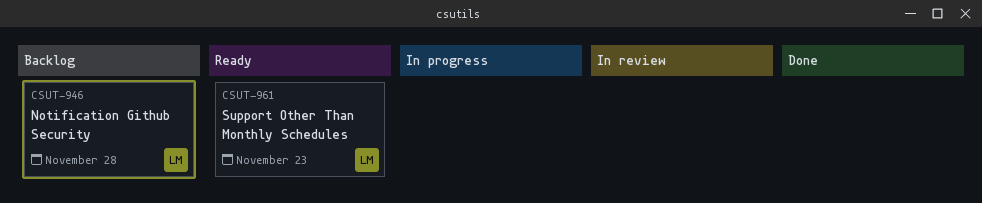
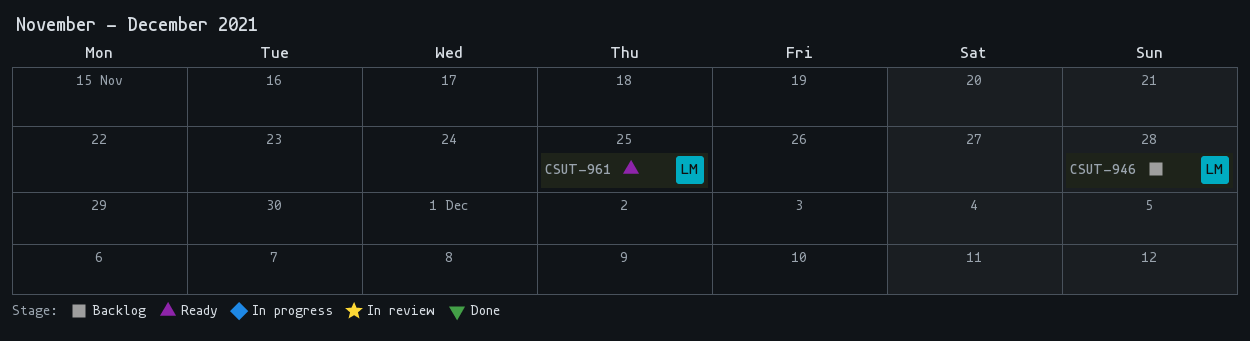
CSUT-961, due: Nov 23 -> Nov 25

